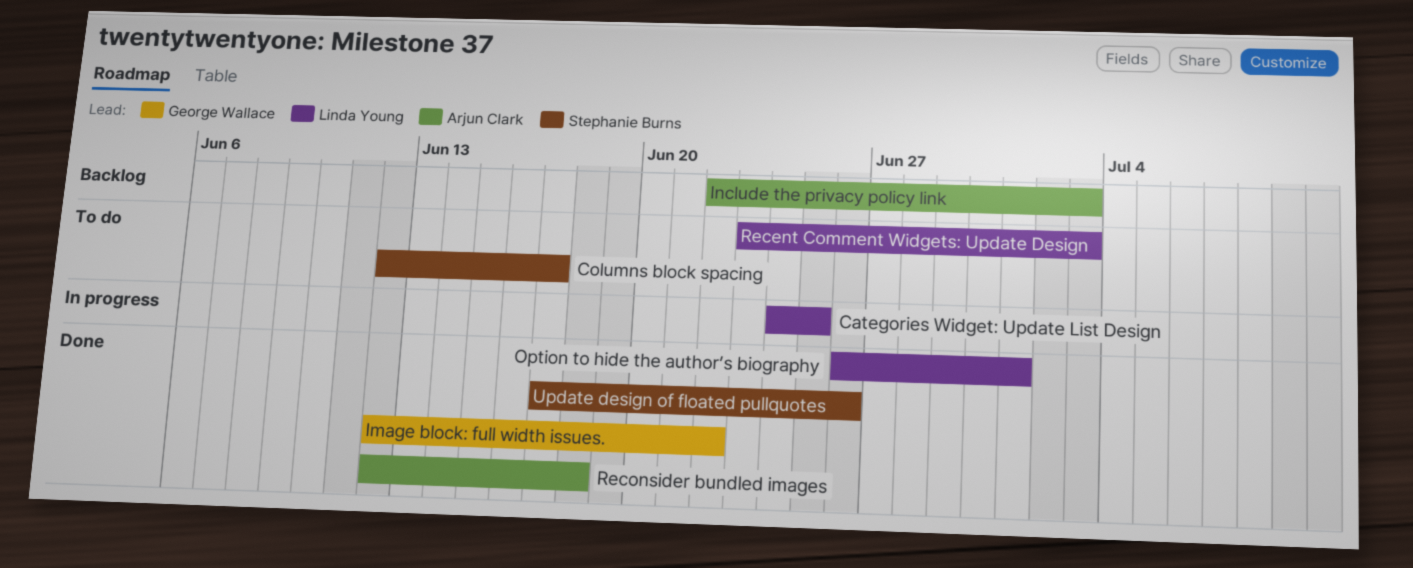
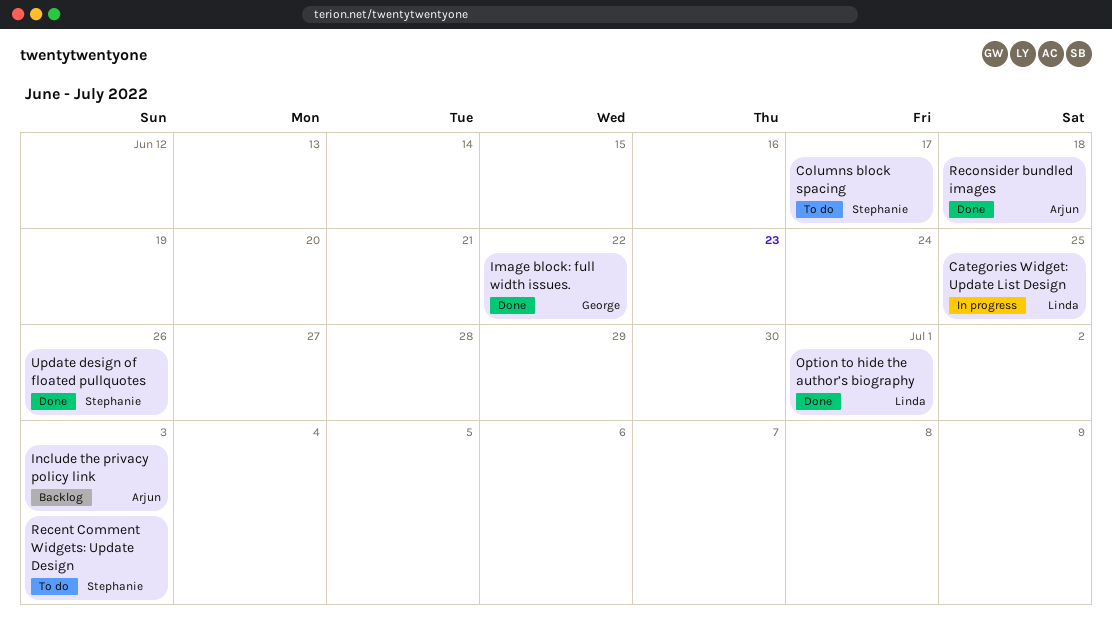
Recent Comment Widgets: Update Design, owner: Linda Young -> Stephanie Burns

